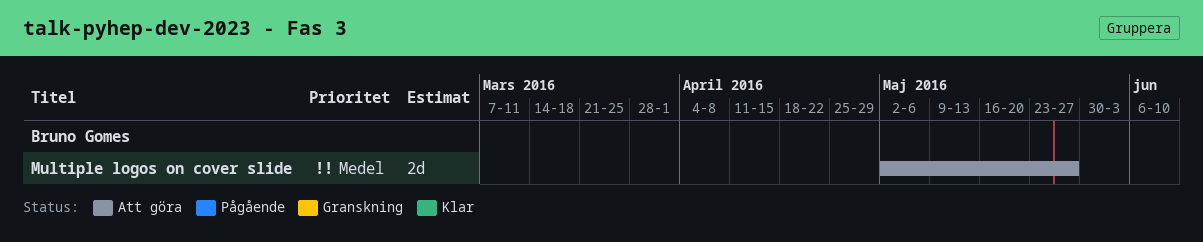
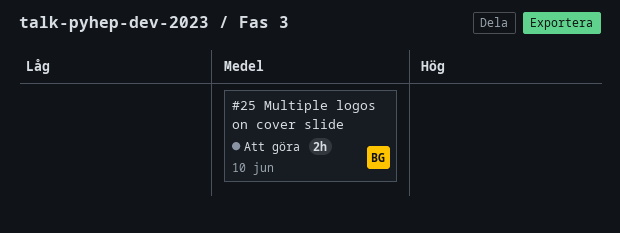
Multiple logos on cover slide, estimate: 2d -> 2h
Multiple logos on cover slide, due: May 27 -> Jun 10

